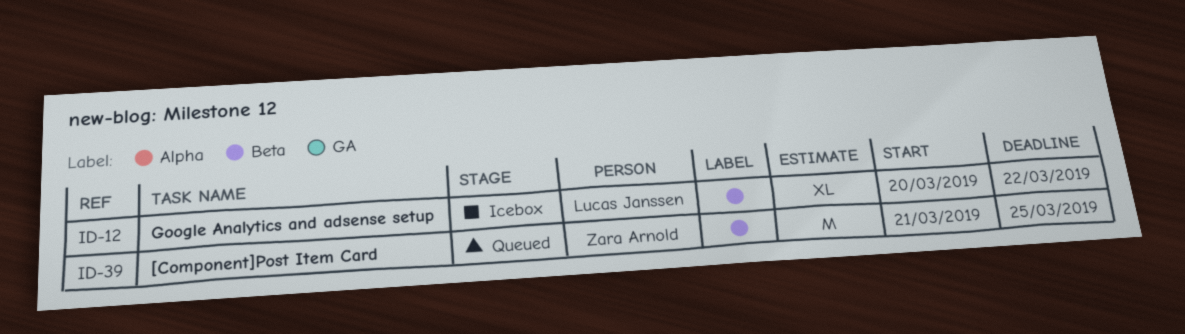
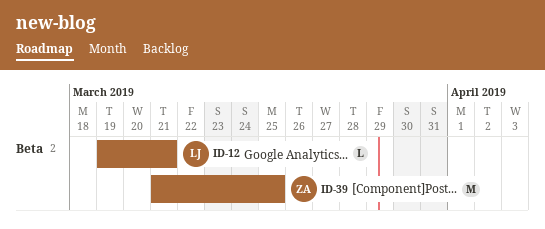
ID-12, estimate: XL -> L
ID-12, start: Mar 20 -> Mar 19
ID-12, due: Mar 22 -> Mar 21

